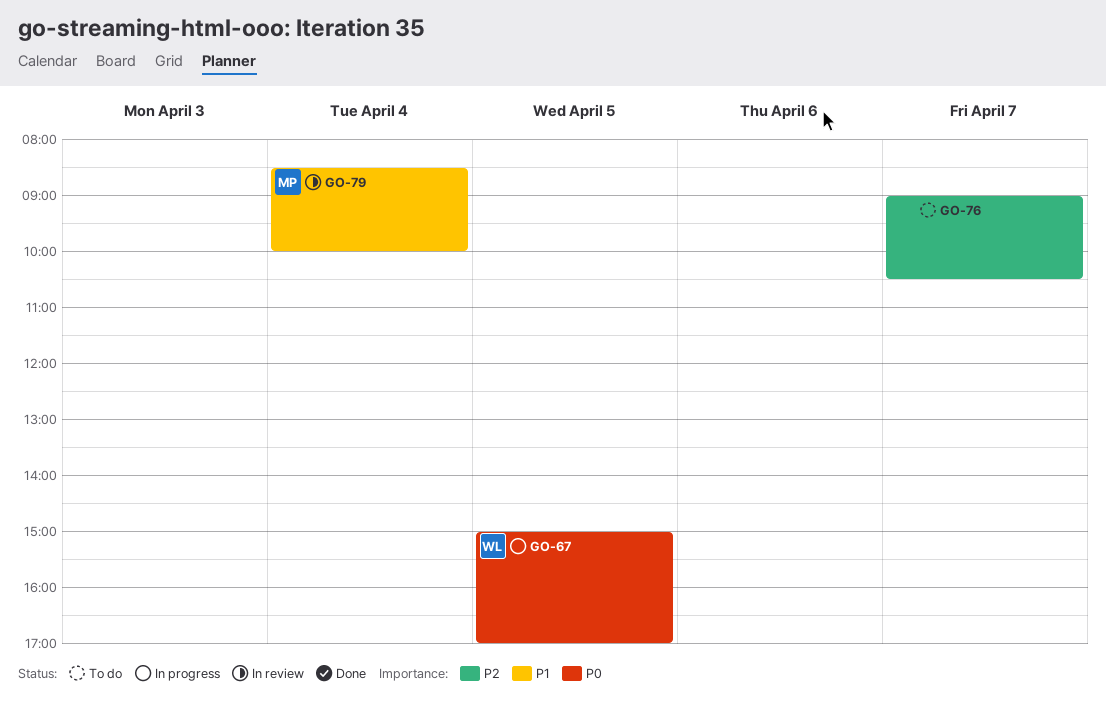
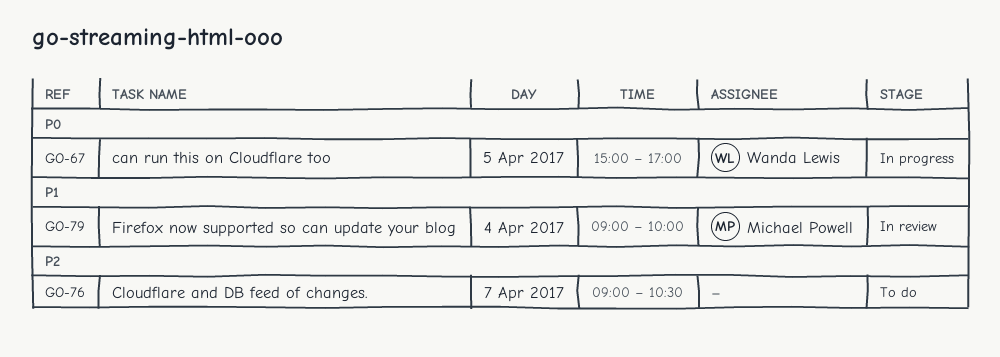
GO-79, begins: 08:30 -> 09:00

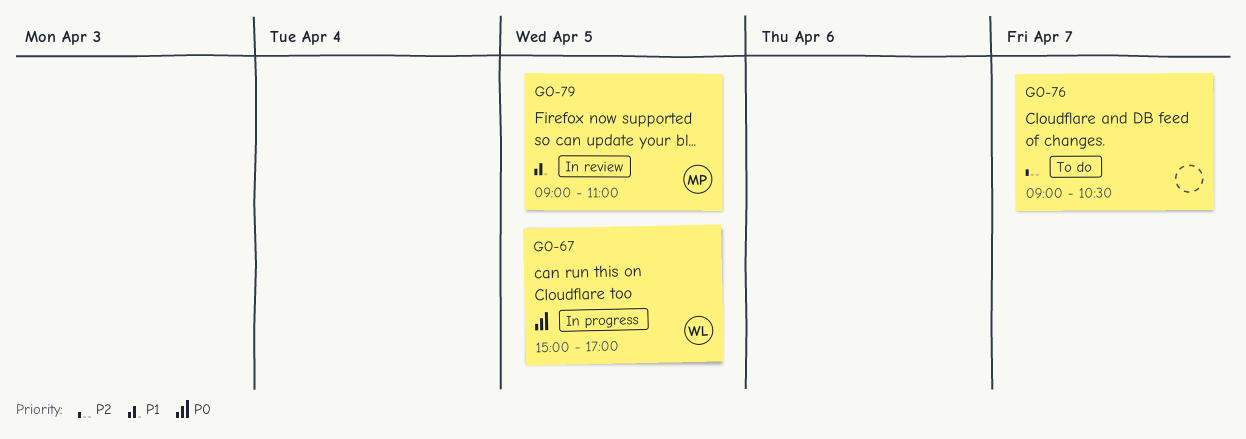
GO-79, day: Apr 4 -> Apr 5
GO-79, ends: 10:00 -> 11:00

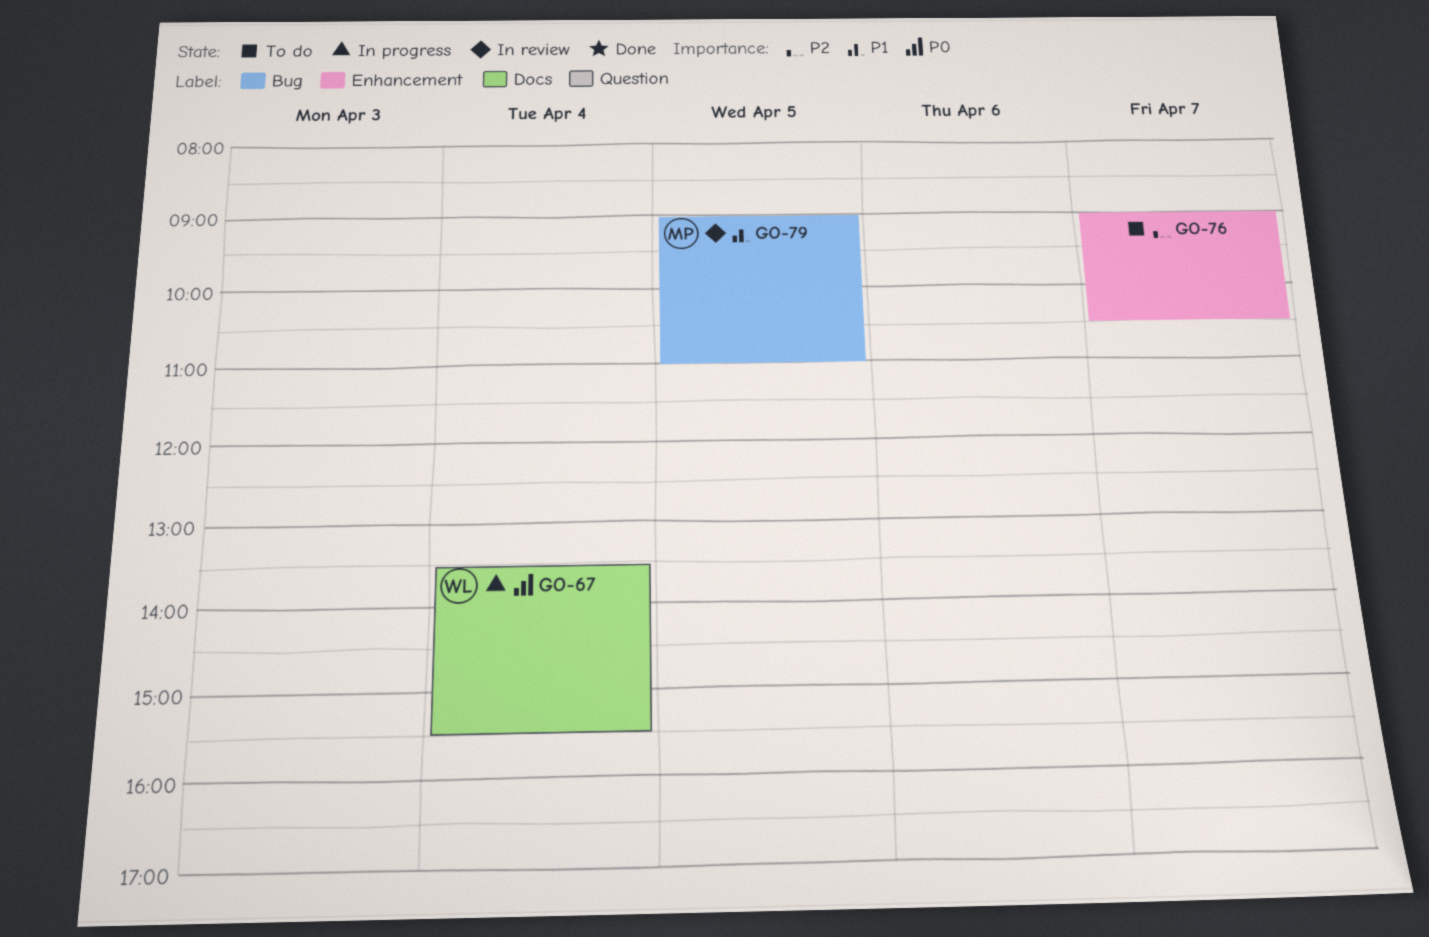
GO-67, day: Apr 5 -> Apr 4
GO-67, begins: 15:00 -> 13:30
GO-67, ends: 17:00 -> 15:30

